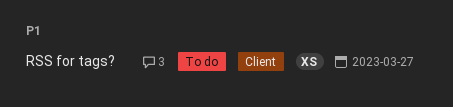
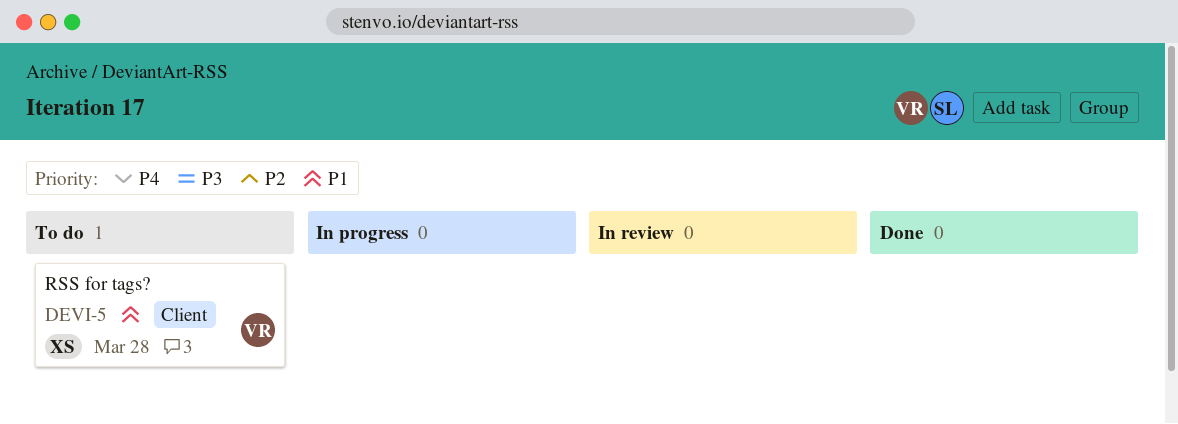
RSS for tags?, due: Mar 27 -> Mar 28

